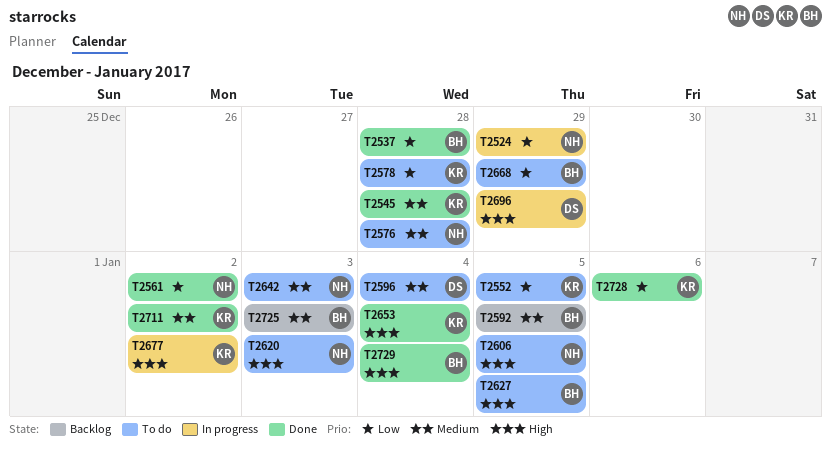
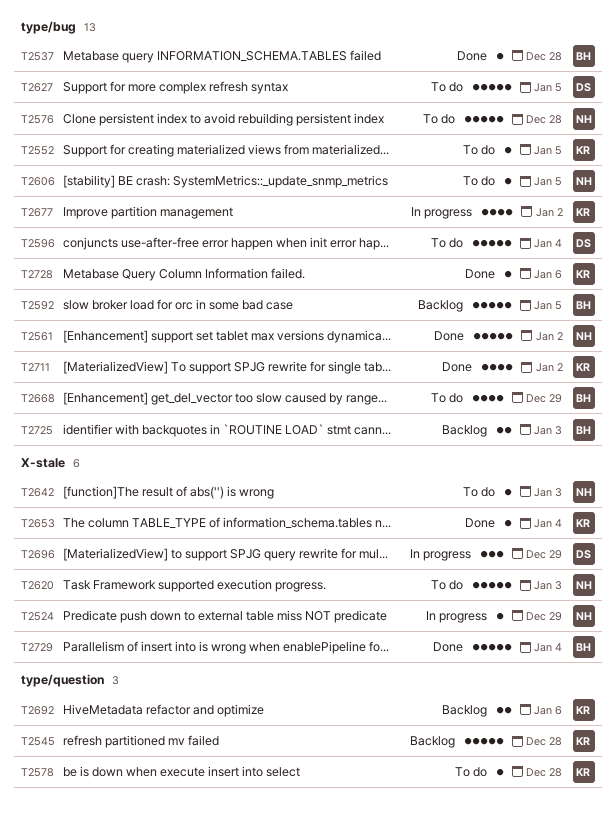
T2545, status: Done -> Backlog
T2627, owner: BH -> DS
T2692: none -> present

